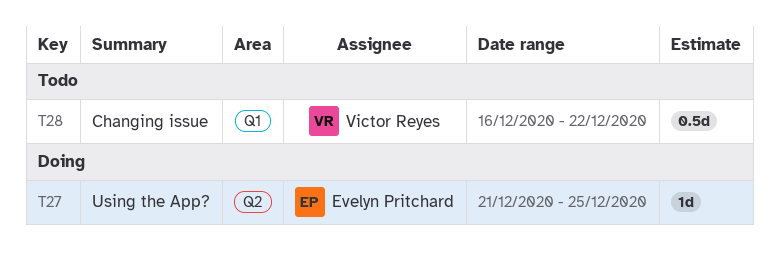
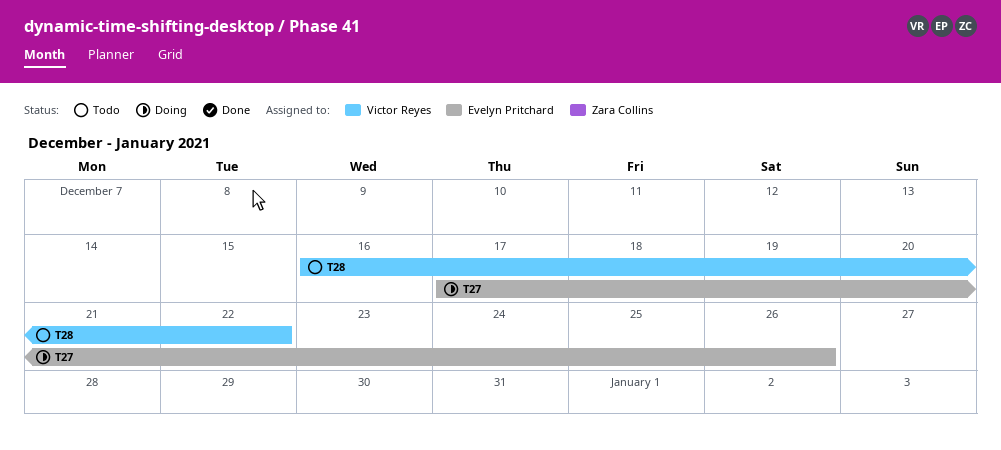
T27, start: Dec 21 -> Dec 17
T27, due: Dec 25 -> Dec 26

